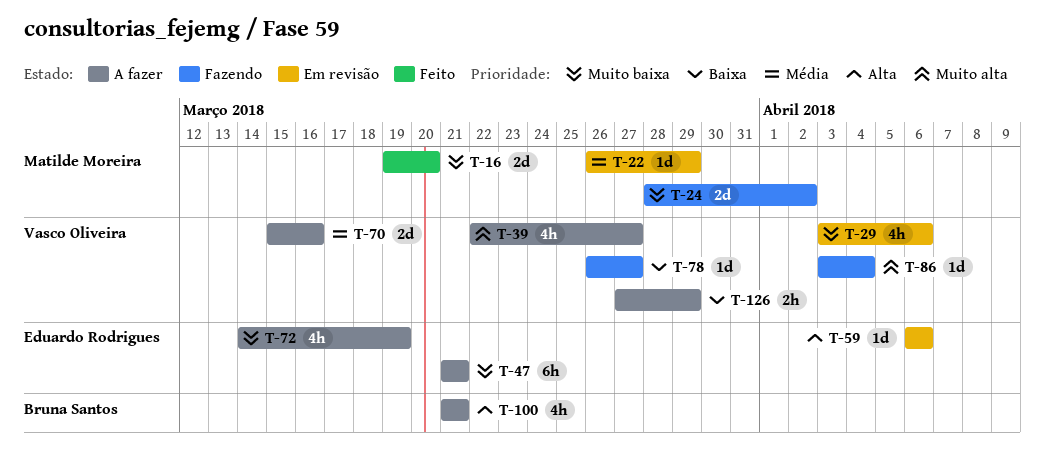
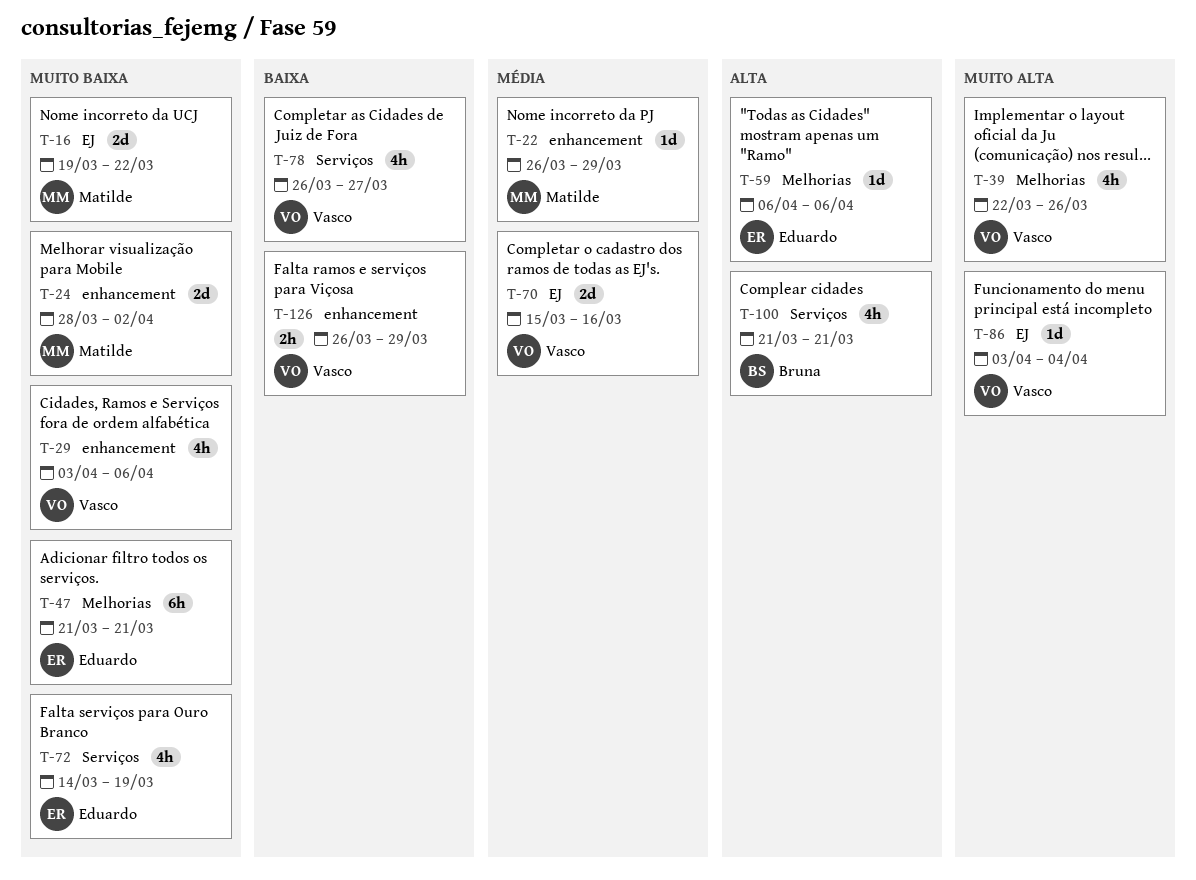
T-16, due: Mar 20 -> Mar 22
T-39, due: Mar 27 -> Mar 26
T-78, estimate: 1d -> 4h
T-126, start: Mar 27 -> Mar 26

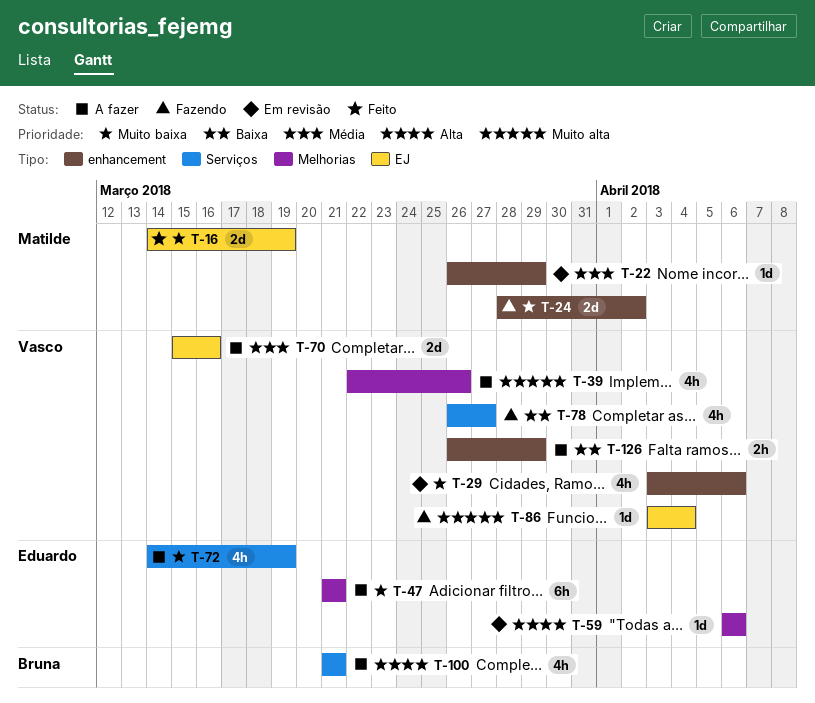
T-16, start: Mar 19 -> Mar 14
T-16, due: Mar 22 -> Mar 19

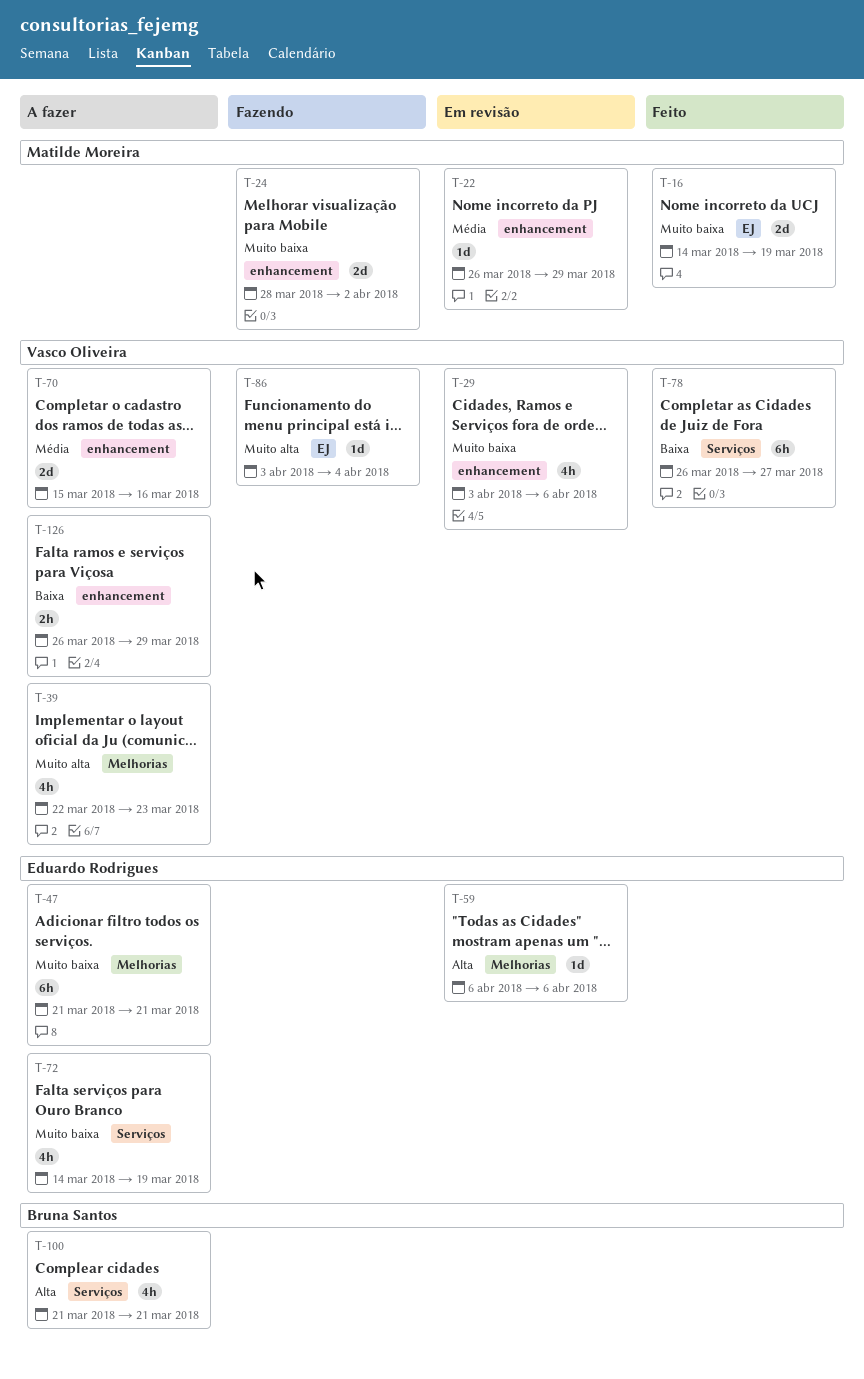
T-39, due: Mar 26 -> Mar 23
T-70, label: EJ -> enhancement
T-78, status: Fazendo -> Feito
T-78, estimate: 4h -> 6h

